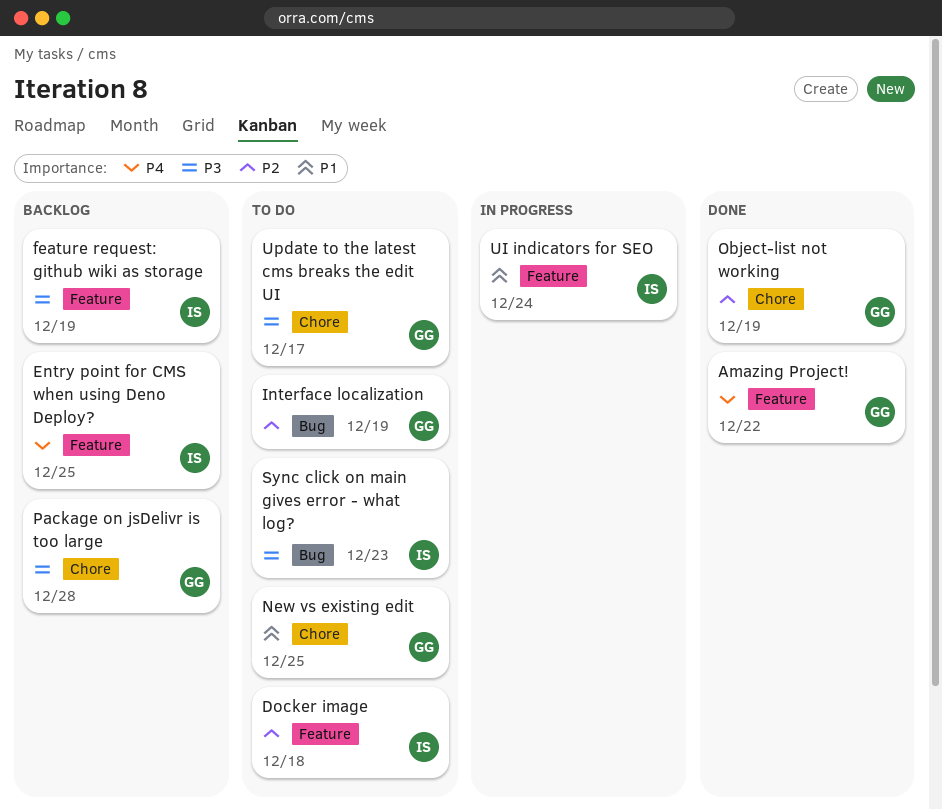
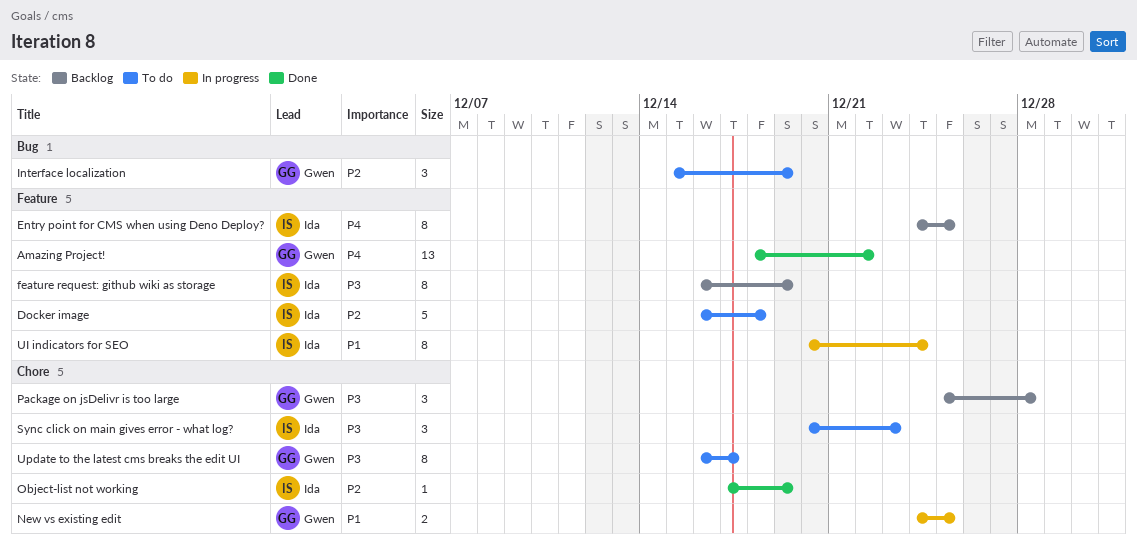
New vs existing edit, status: To do -> In progress
Object-list not working, owner: Gwen -> Ida
Sync click on main gives error - what log?, label: Bug -> Chore

